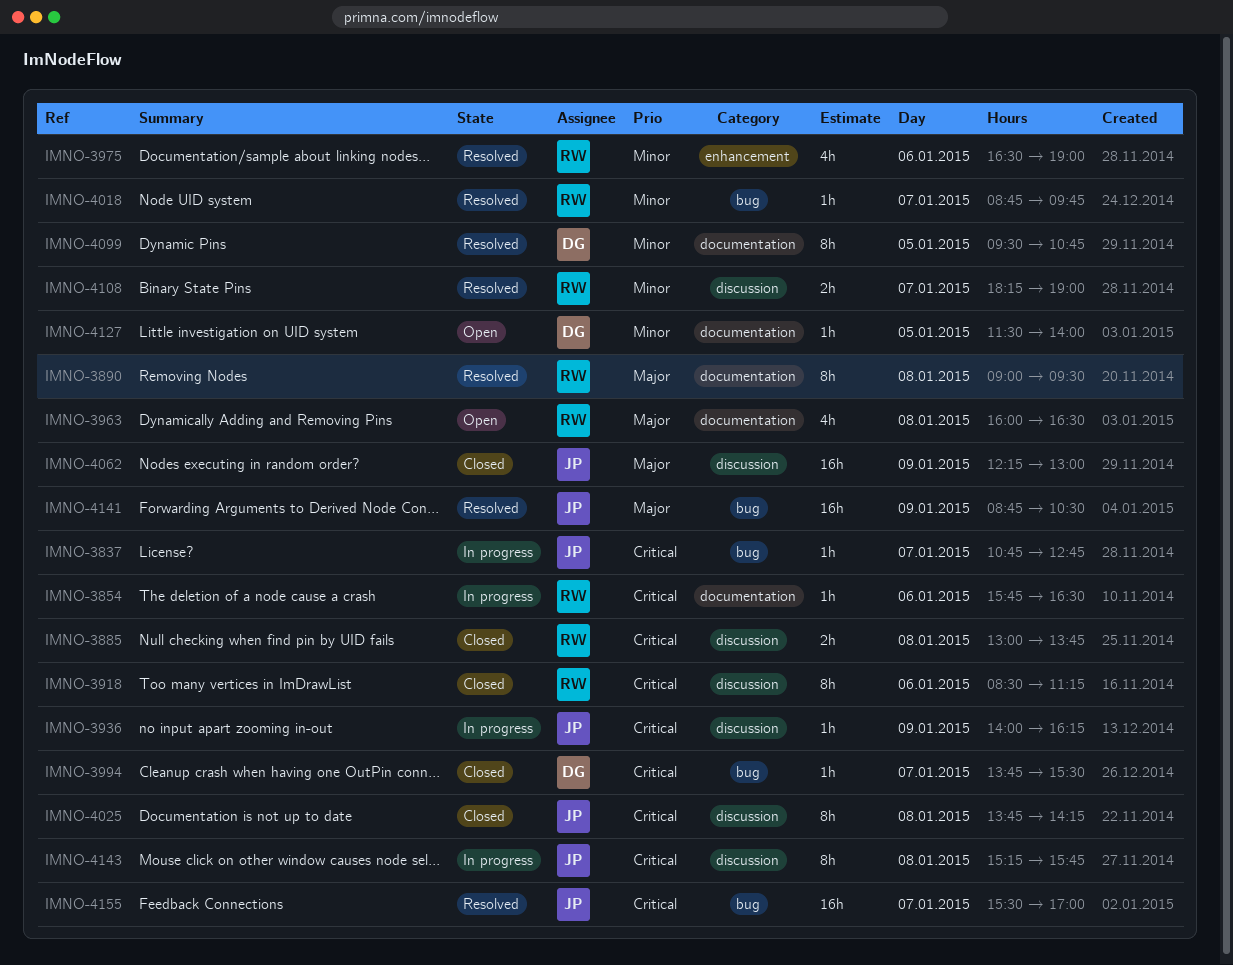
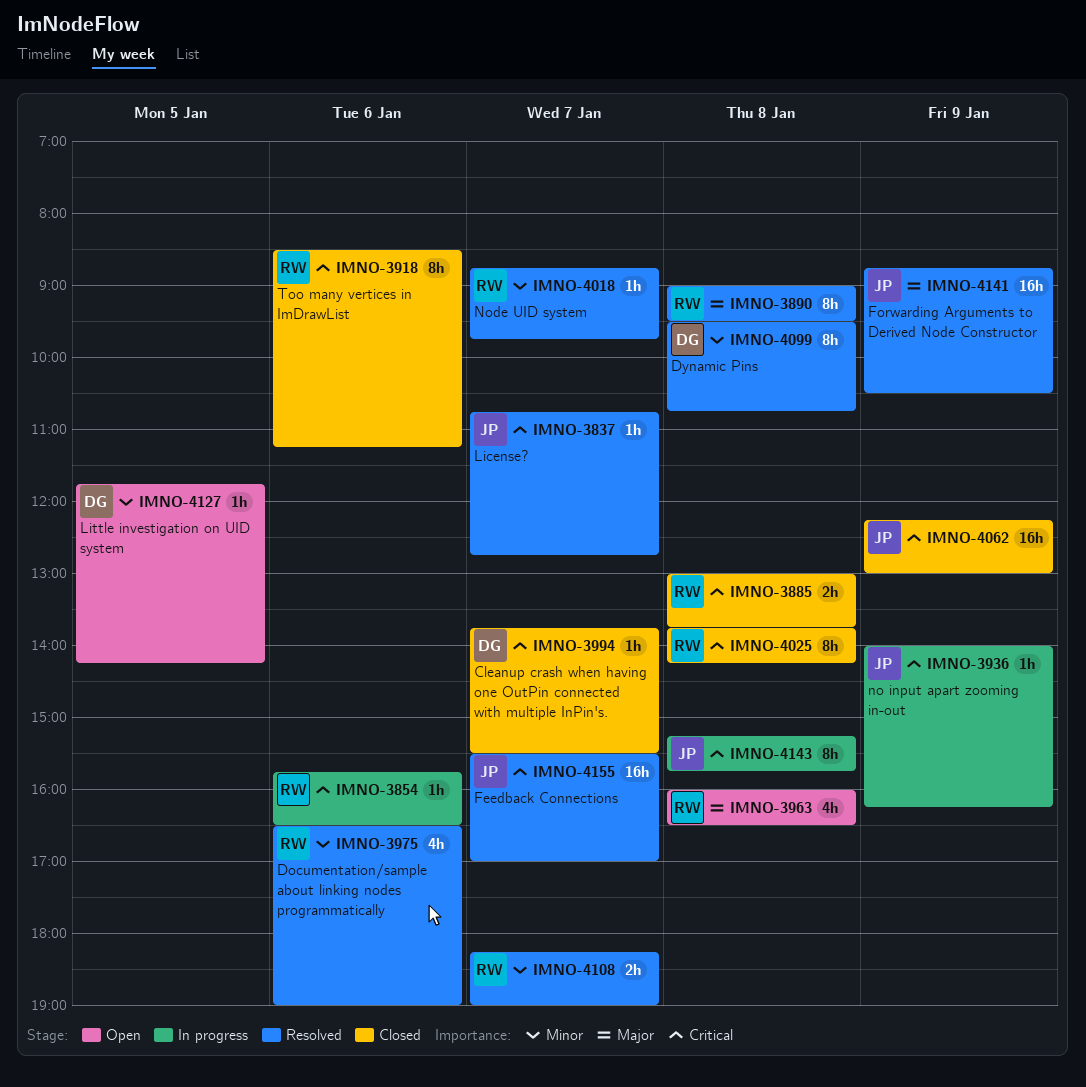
IMNO-3837, status: In progress -> Resolved
IMNO-4025, owner: JP -> RW
IMNO-4062, priority: Major -> Critical
IMNO-4099, day: Jan 5 -> Jan 8
IMNO-4127, begins: 11:30 -> 11:45
IMNO-4127, ends: 14:00 -> 14:15

